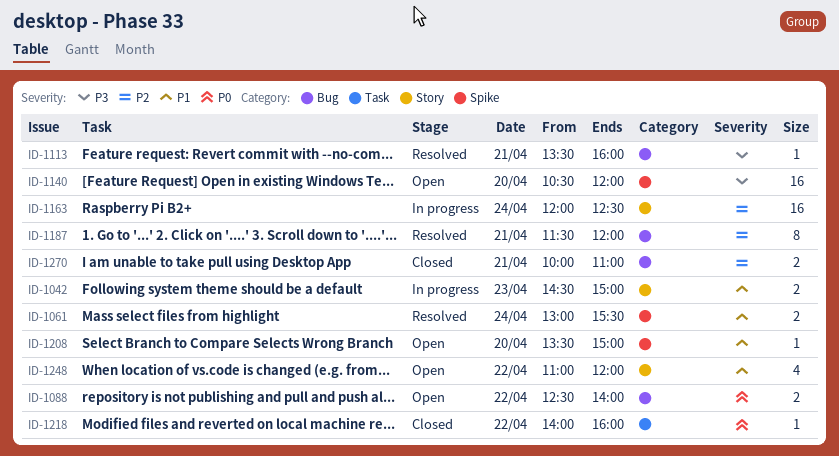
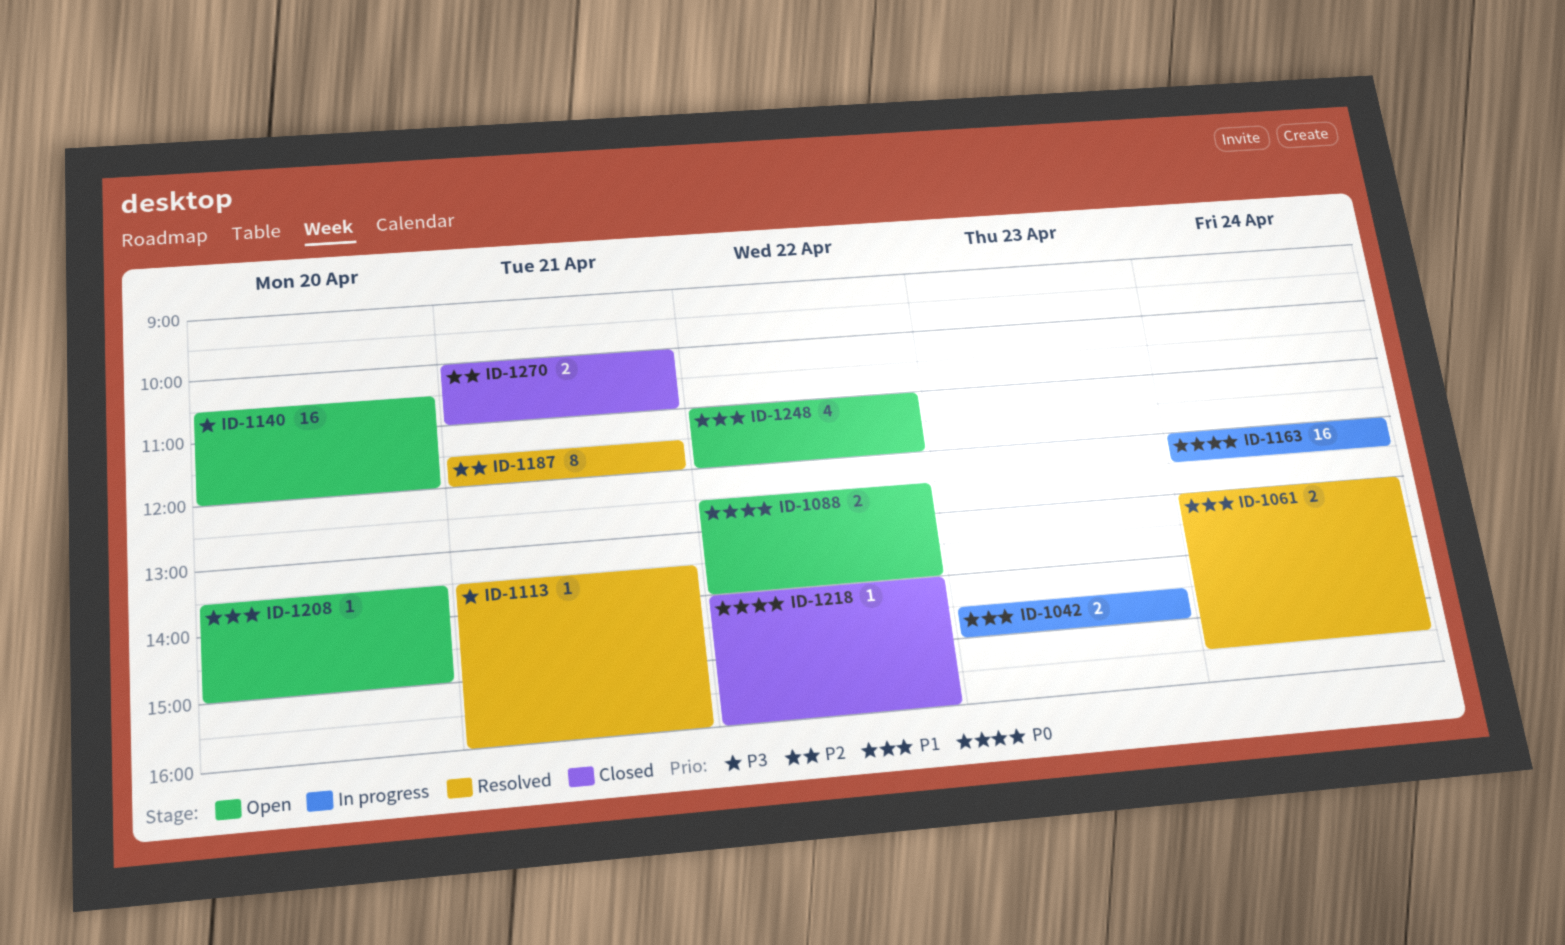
ID-1163, priority: P2 -> P0

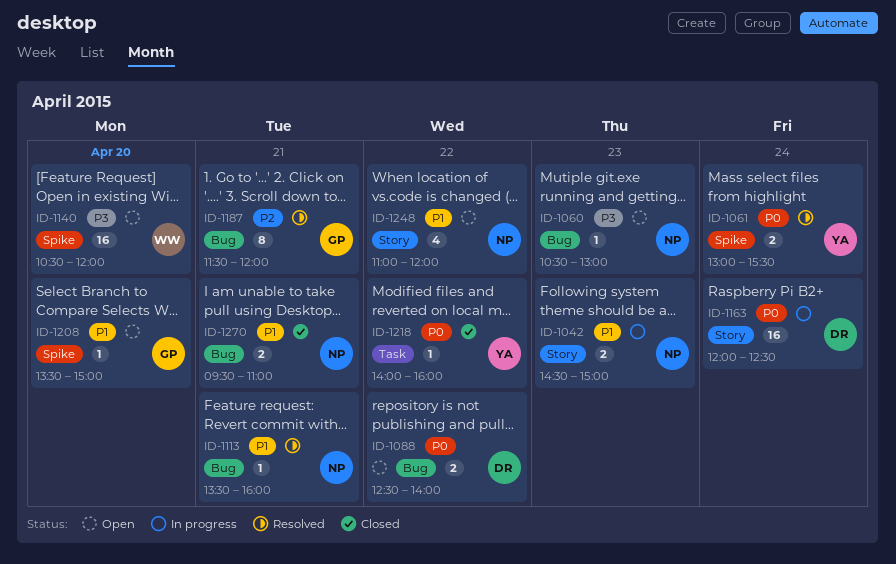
ID-1060: none -> present
ID-1061, priority: P1 -> P0
ID-1113, priority: P3 -> P1
ID-1270, priority: P2 -> P1
ID-1270, begins: 10:00 -> 09:30

